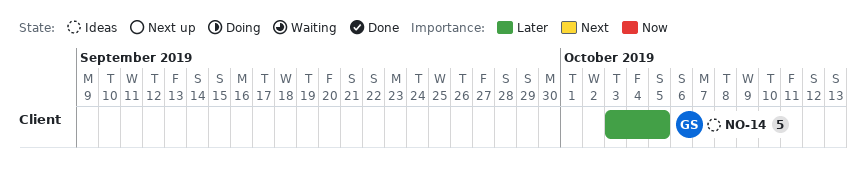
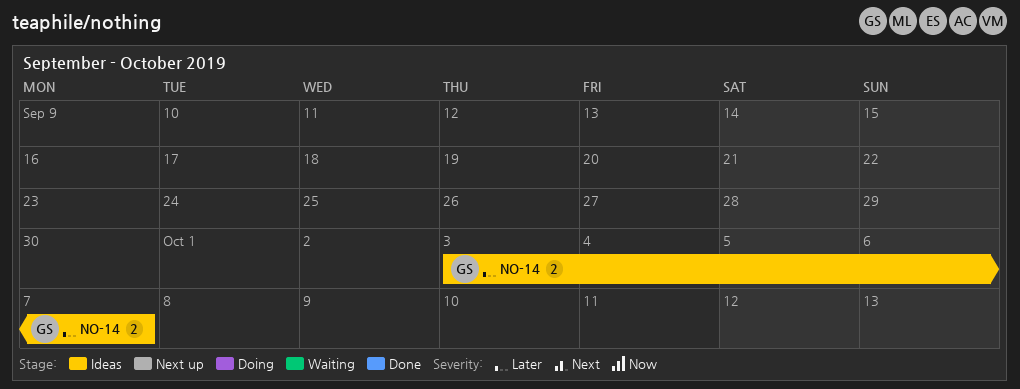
NO-14, estimate: 5 -> 2
NO-14, due: Oct 5 -> Oct 7

